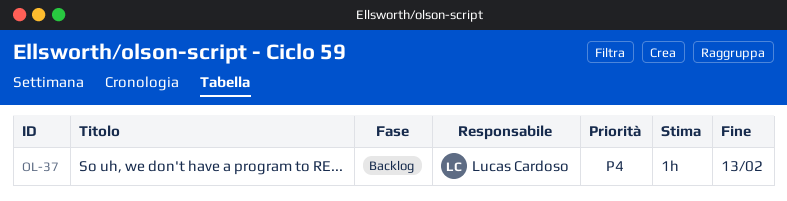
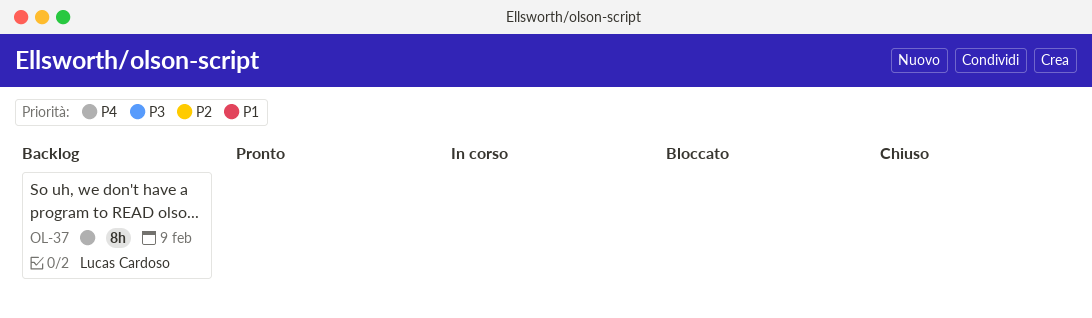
OL-37, estimate: 1h -> 8h
OL-37, due: Feb 13 -> Feb 9

